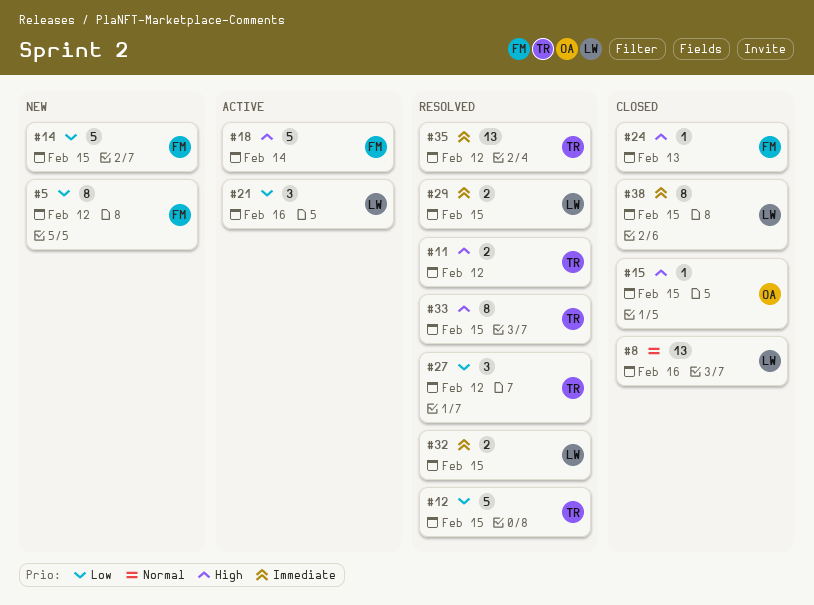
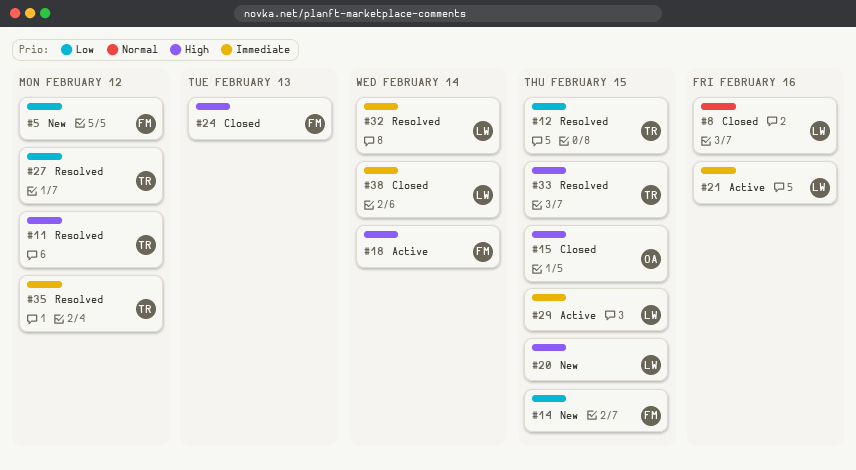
#20: none -> present
#21, priority: Low -> Immediate
#29, status: Resolved -> Active
#32, due: Feb 15 -> Feb 14
#38, due: Feb 15 -> Feb 14

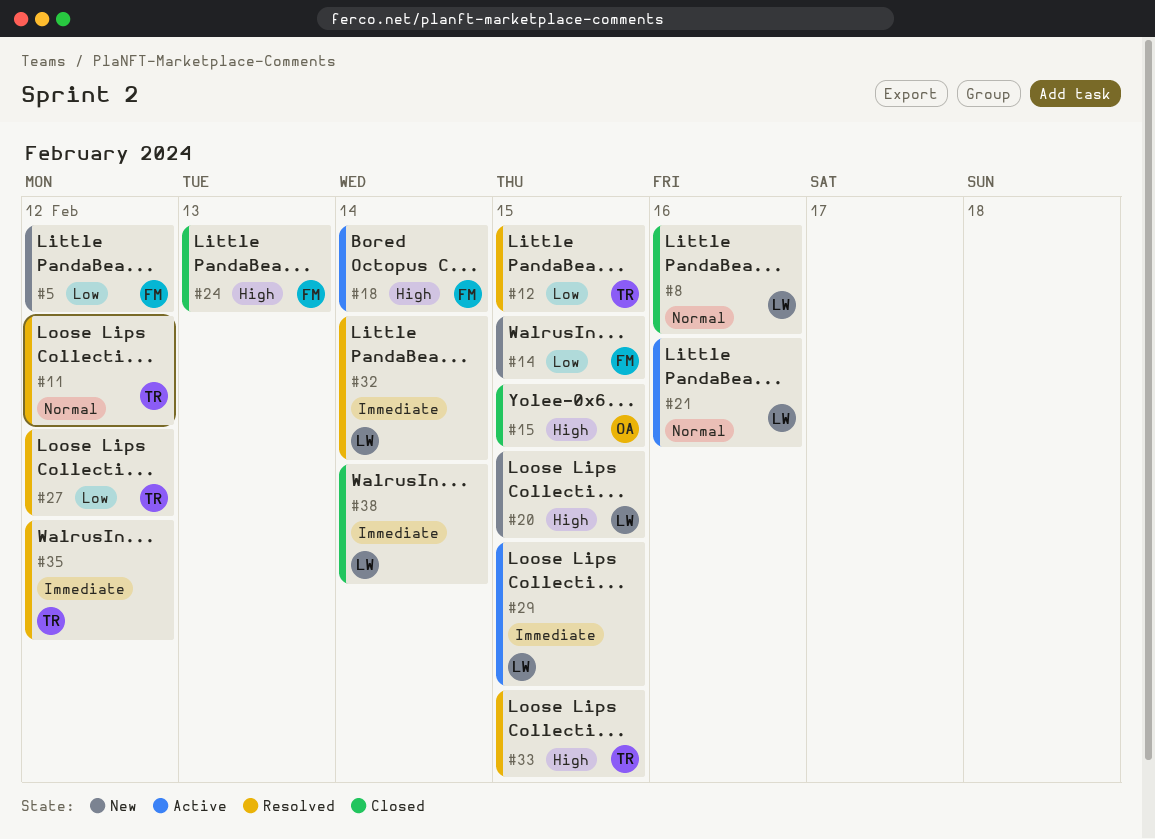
#11, priority: High -> Normal
#21, priority: Immediate -> Normal

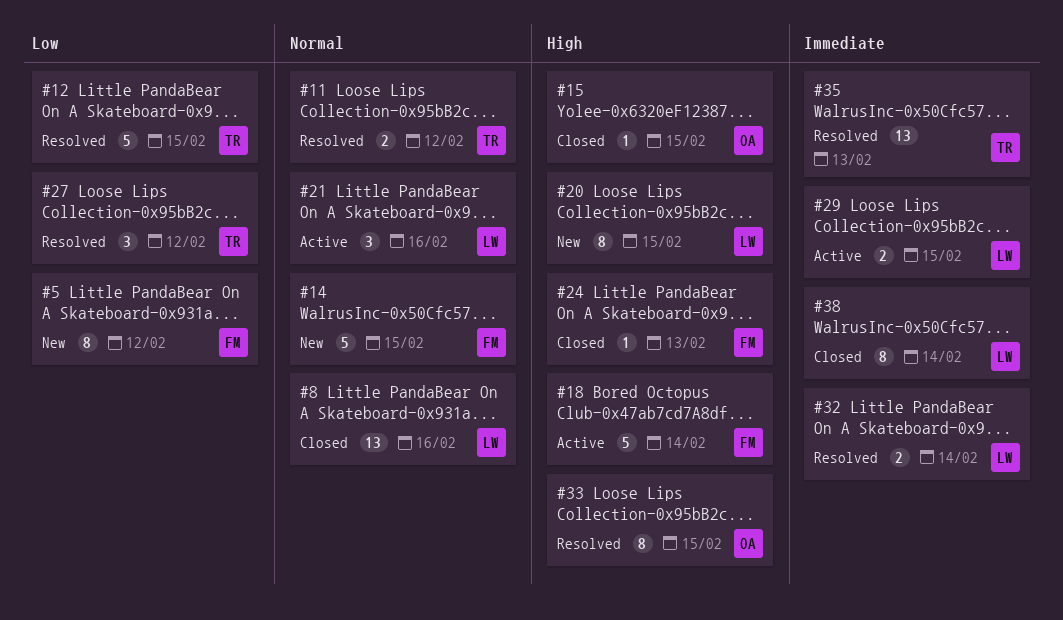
#14, priority: Low -> Normal
#33, owner: TR -> OA
#35, due: Feb 12 -> Feb 13

